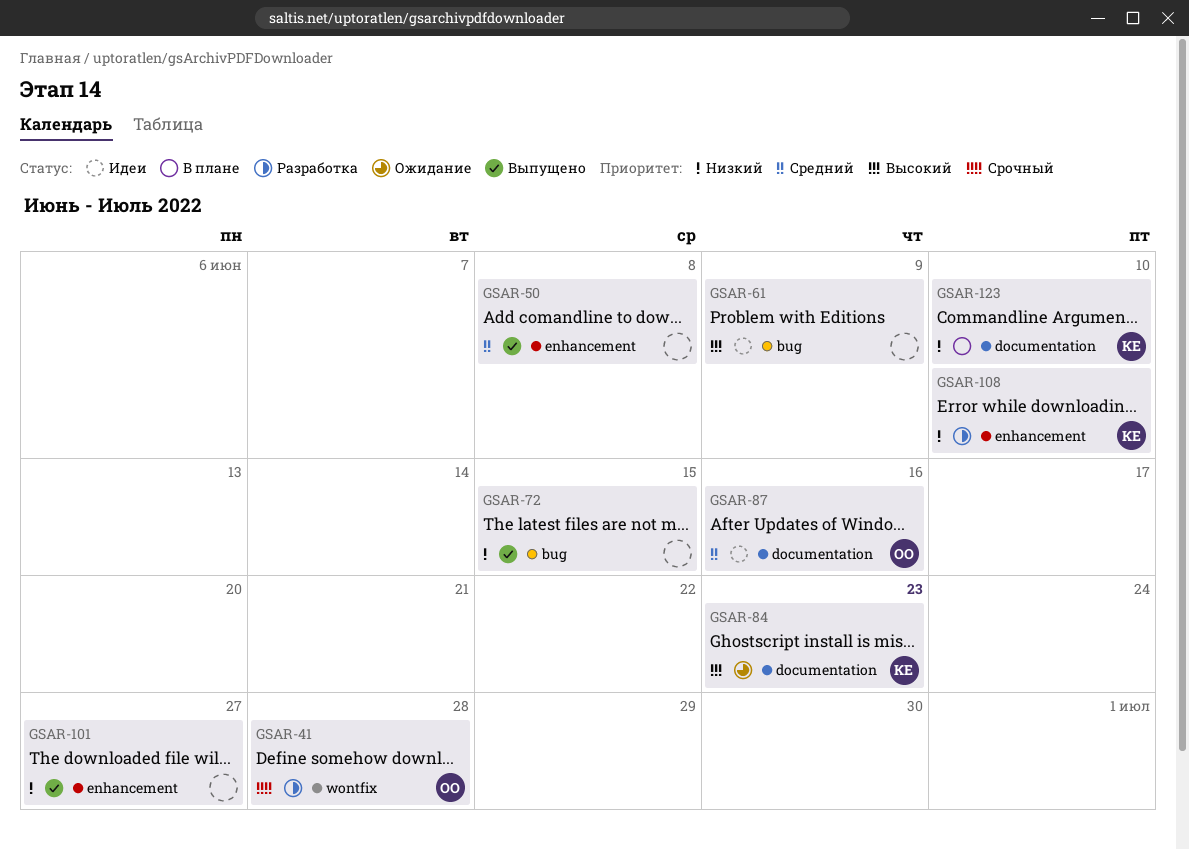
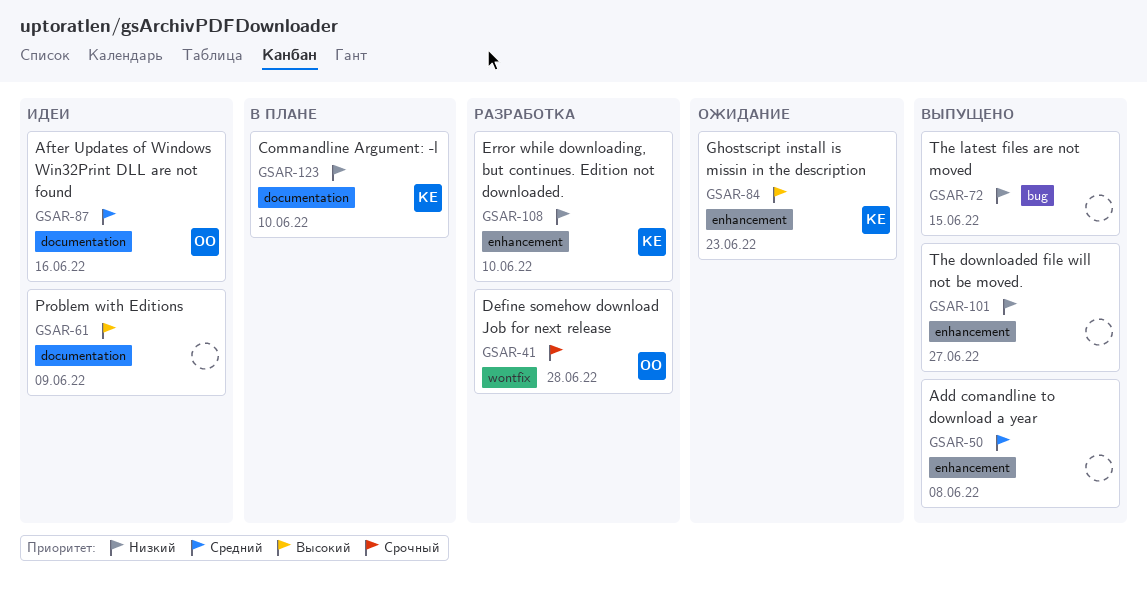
GSAR-61, label: bug -> documentation
GSAR-84, label: documentation -> enhancement

